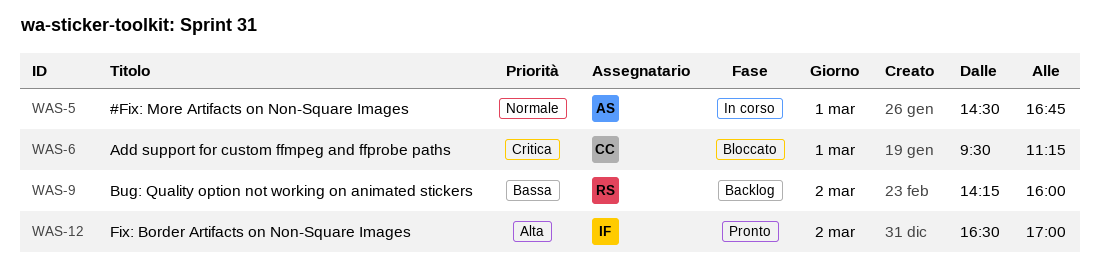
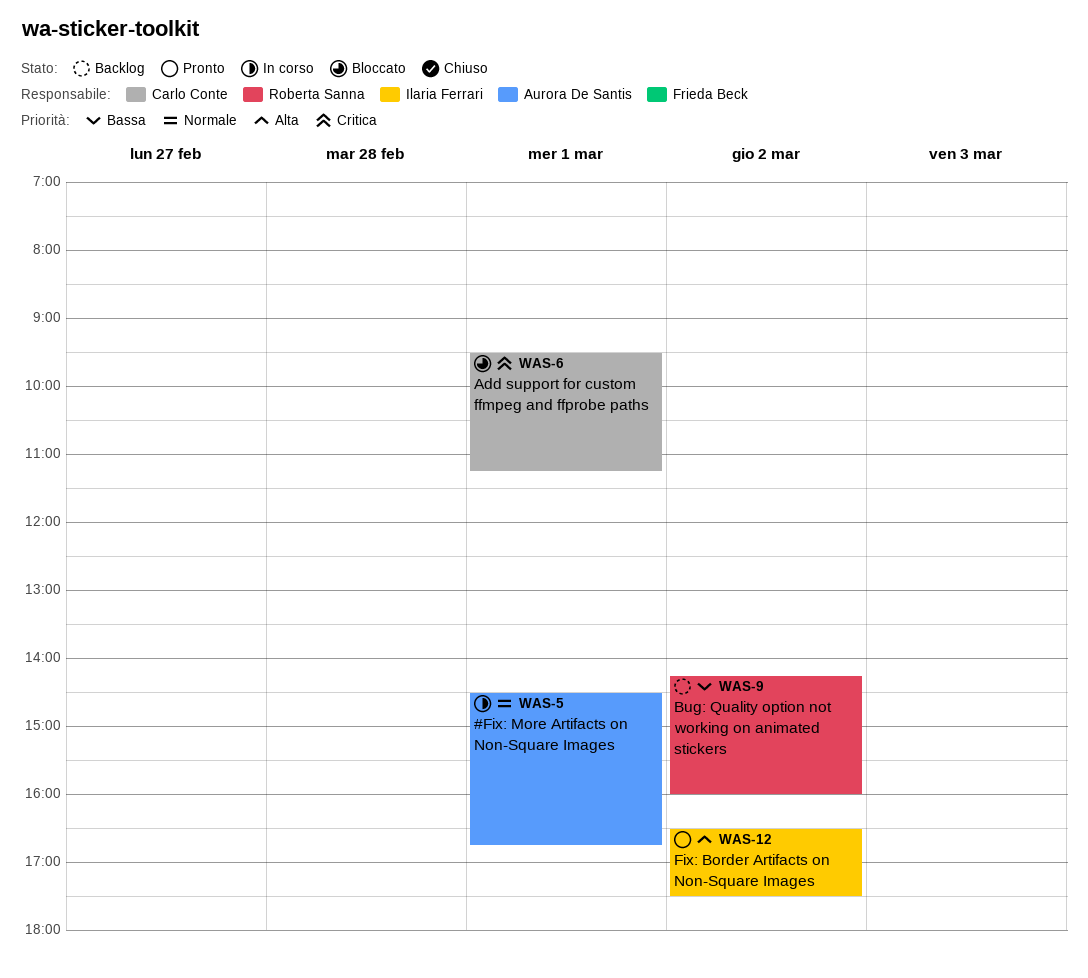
WAS-12, ends: 17:00 -> 17:30

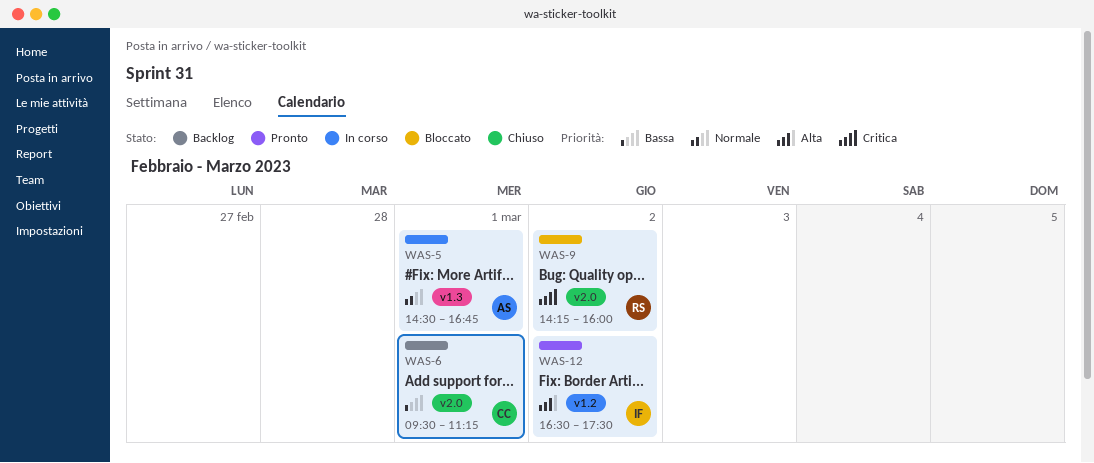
WAS-6, status: Bloccato -> Backlog
WAS-6, priority: Critica -> Bassa
WAS-9, status: Backlog -> Bloccato
WAS-9, priority: Bassa -> Critica

